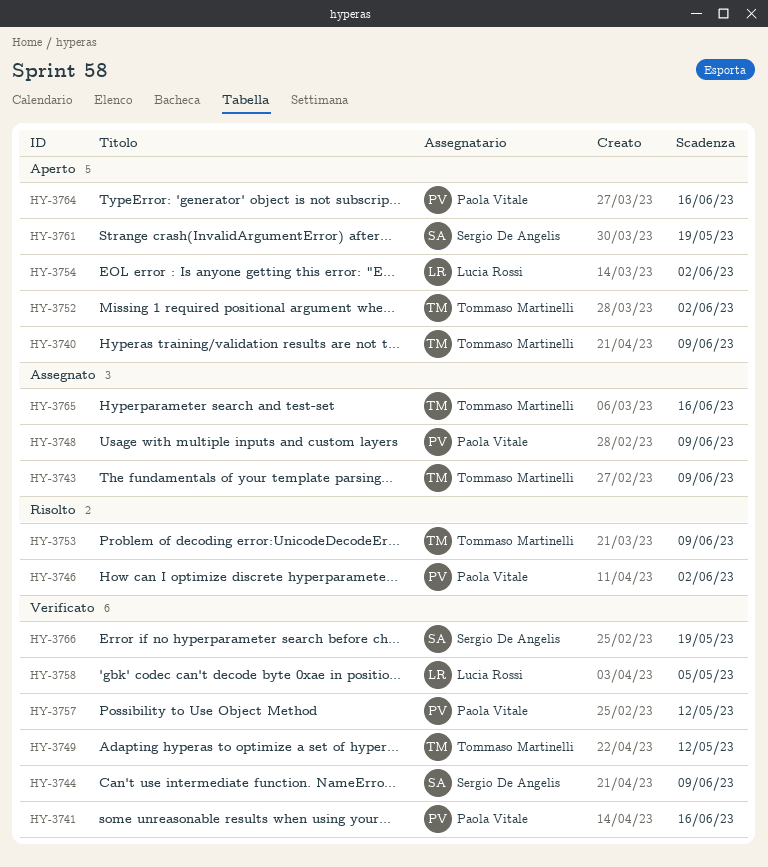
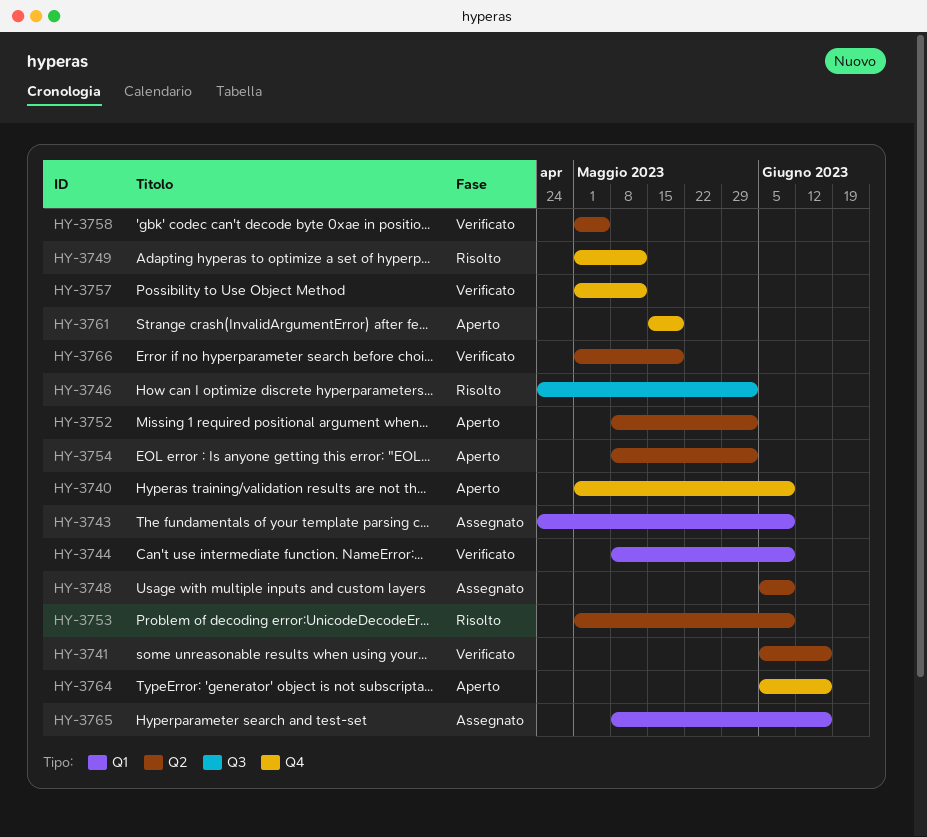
HY-3749, status: Verificato -> Risolto

